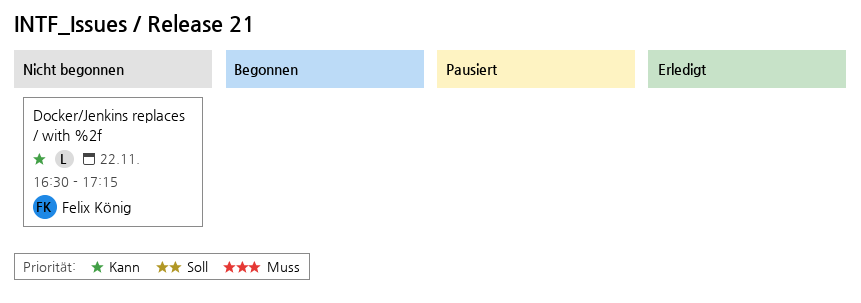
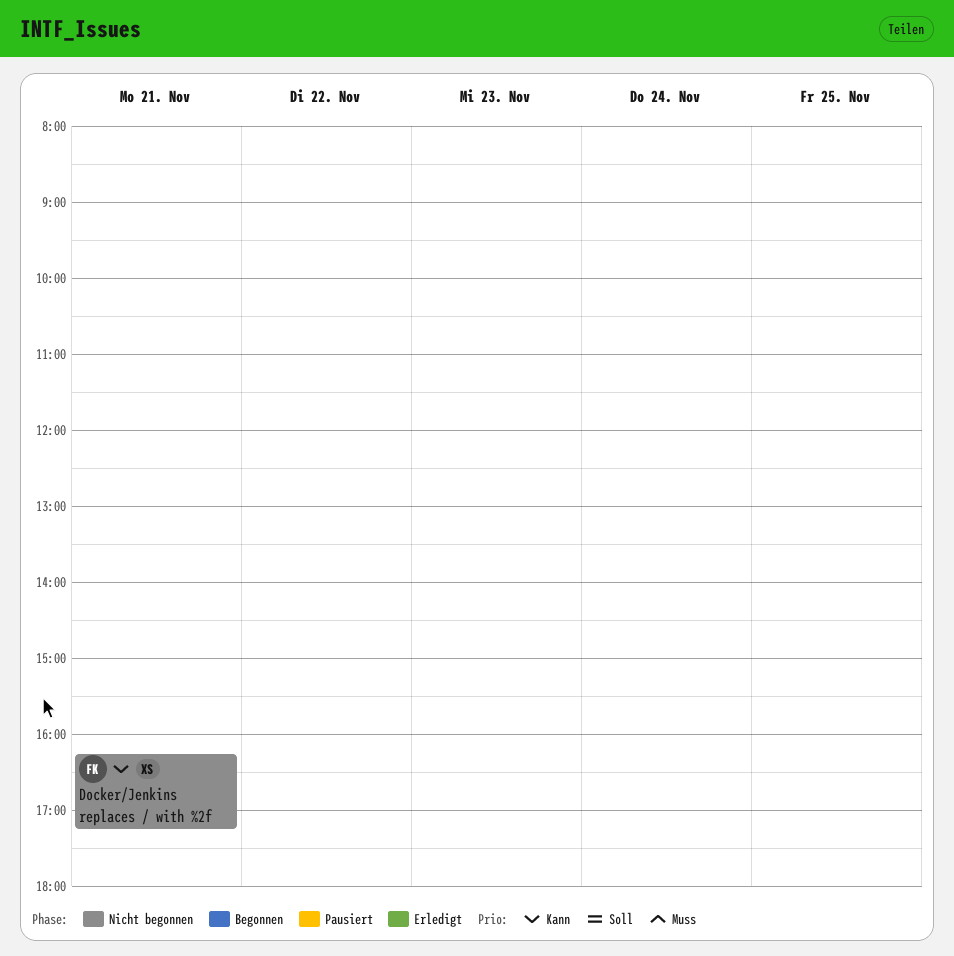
Docker/Jenkins replaces / with %2f, estimate: L -> XS
Docker/Jenkins replaces / with %2f, day: Nov 22 -> Nov 21
Docker/Jenkins replaces / with %2f, begins: 16:30 -> 16:15

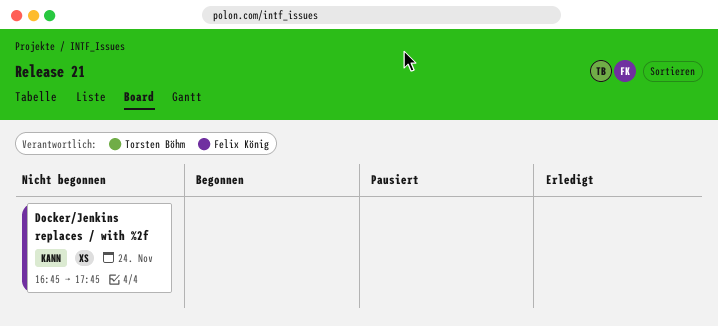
Docker/Jenkins replaces / with %2f, day: Nov 21 -> Nov 24
Docker/Jenkins replaces / with %2f, begins: 16:15 -> 16:45
Docker/Jenkins replaces / with %2f, ends: 17:15 -> 17:45

